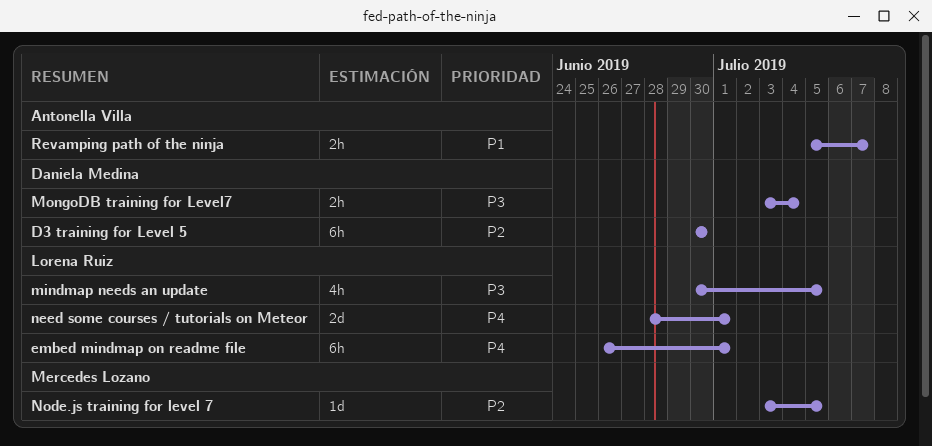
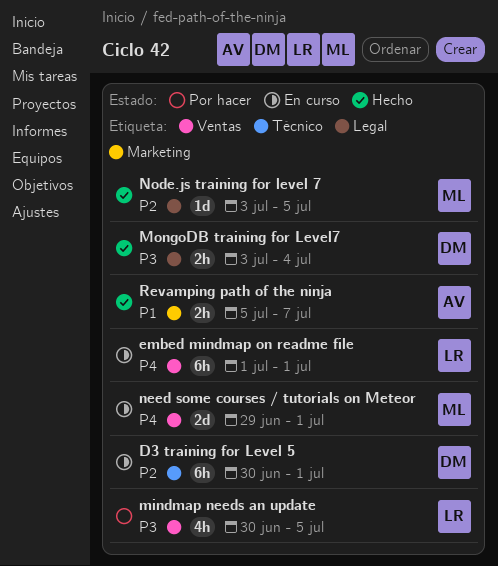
D3 training for Level 5, due: Jun 30 -> Jul 1
embed mindmap on readme file, start: Jun 26 -> Jul 1
need some courses / tutorials on Meteor, owner: Lorena Ruiz -> Mercedes Lozano
need some courses / tutorials on Meteor, start: Jun 28 -> Jun 29

